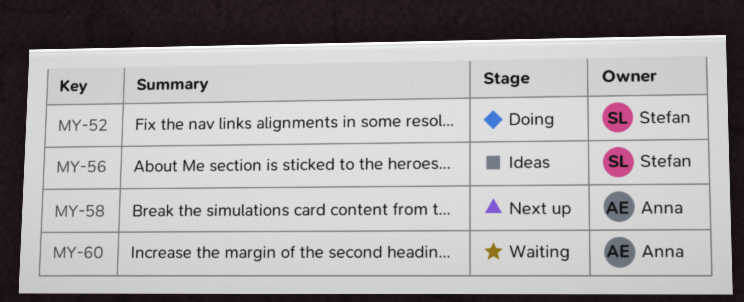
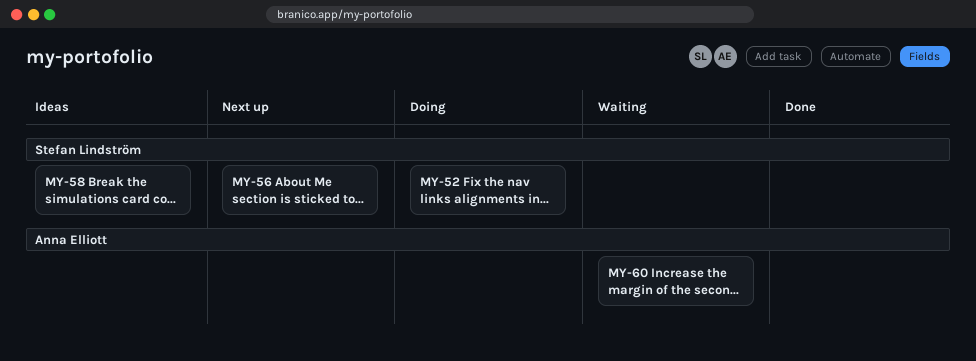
MY-56, status: Ideas -> Next up
MY-58, status: Next up -> Ideas
MY-58, owner: Anna Elliott -> Stefan Lindström

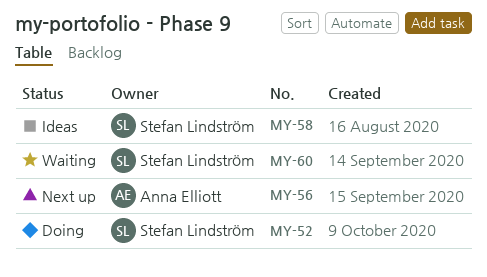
MY-56, owner: Stefan Lindström -> Anna Elliott
MY-60, owner: Anna Elliott -> Stefan Lindström

